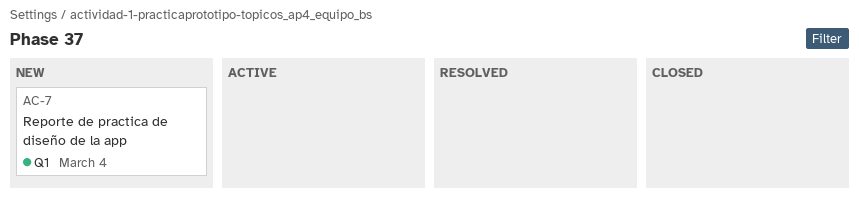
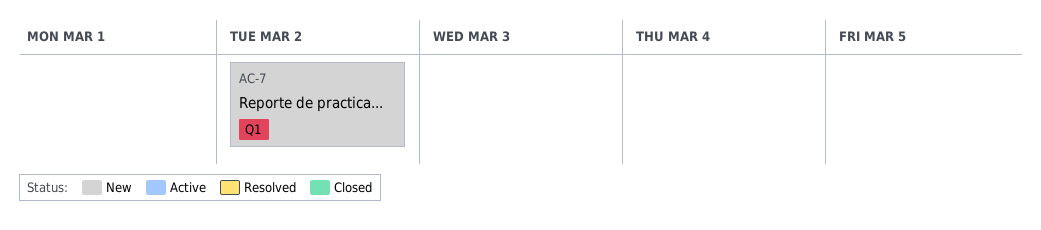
AC-7, due: Mar 4 -> Mar 2

